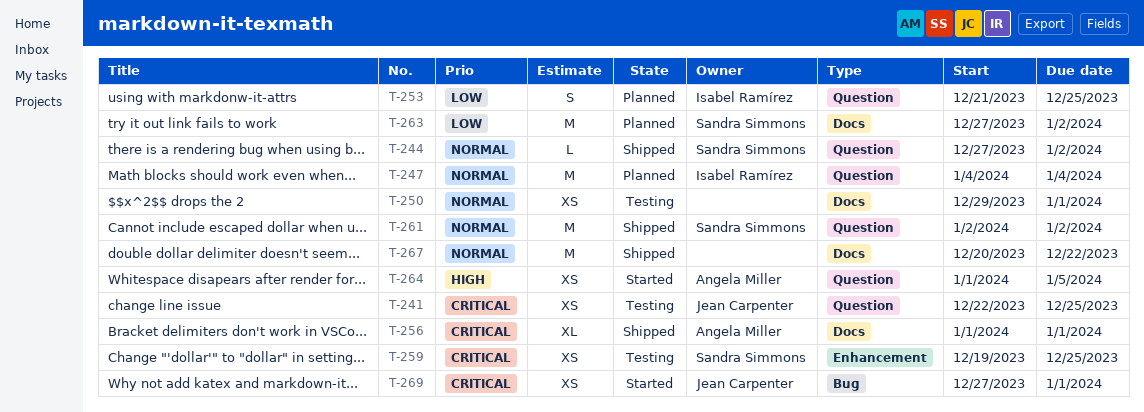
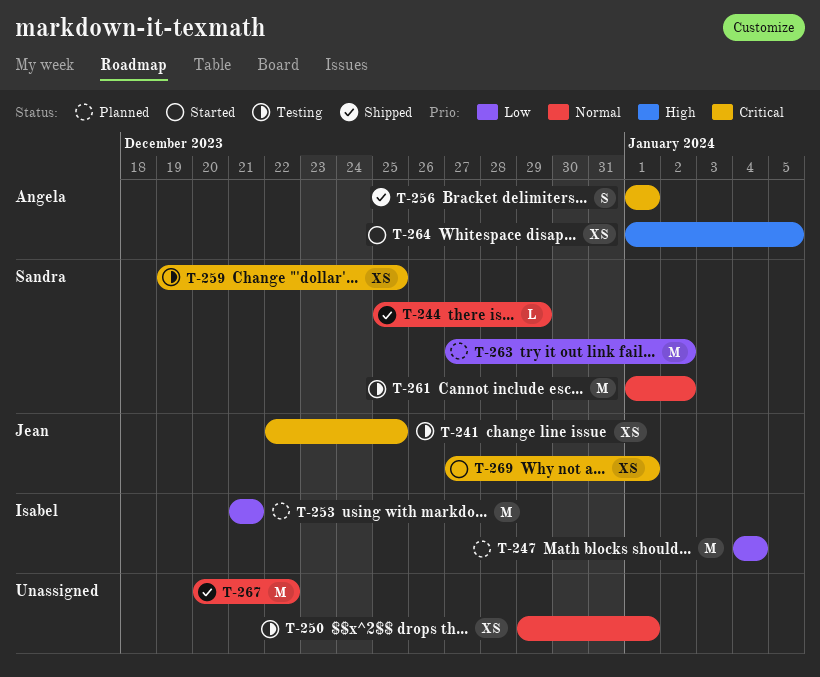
T-244, start: Dec 27 -> Dec 25
T-244, due: Jan 2 -> Dec 29
T-247, priority: Normal -> Low
T-253, estimate: S -> M
T-253, due: Dec 25 -> Dec 21
T-256, estimate: XL -> S
T-261, status: Shipped -> Testing
T-261, start: Jan 2 -> Jan 1

